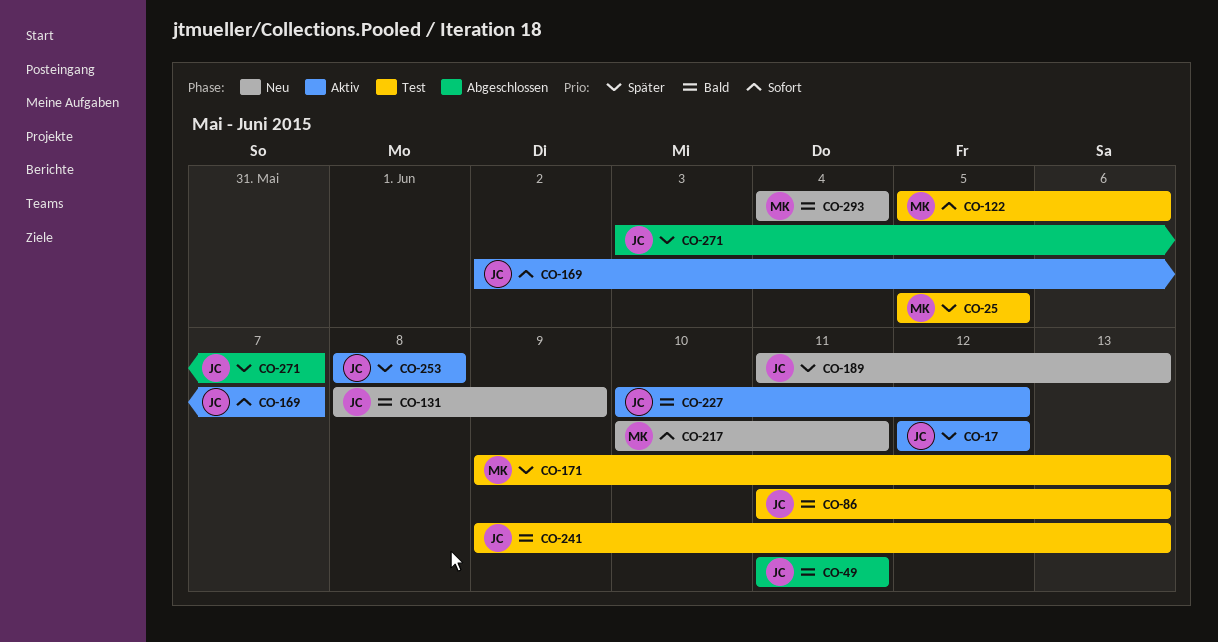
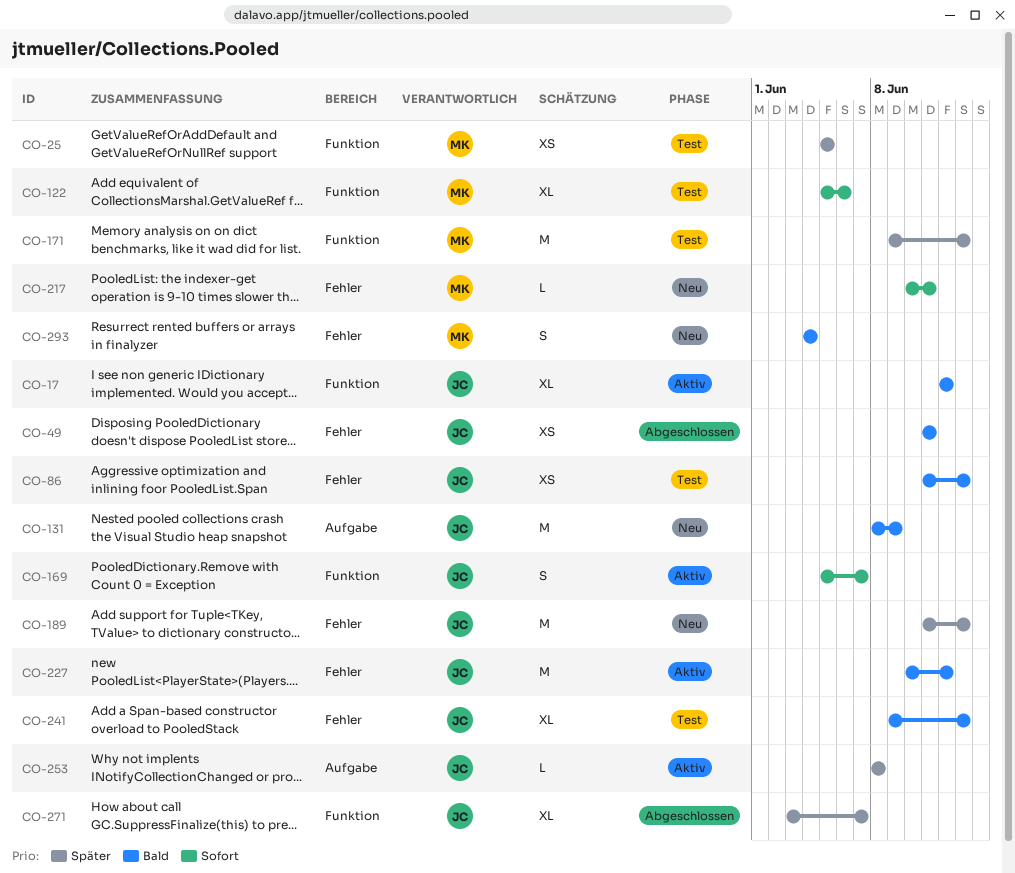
CO-17, priority: Später -> Bald
CO-169, start: Jun 2 -> Jun 5

